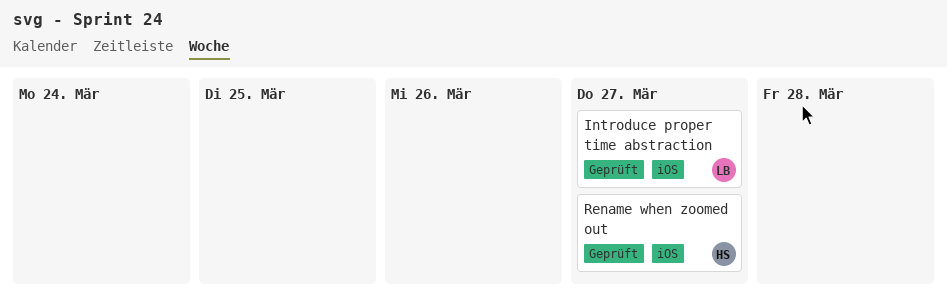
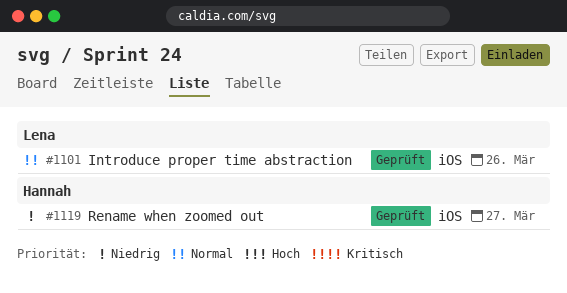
Introduce proper time abstraction, due: Mar 27 -> Mar 26

